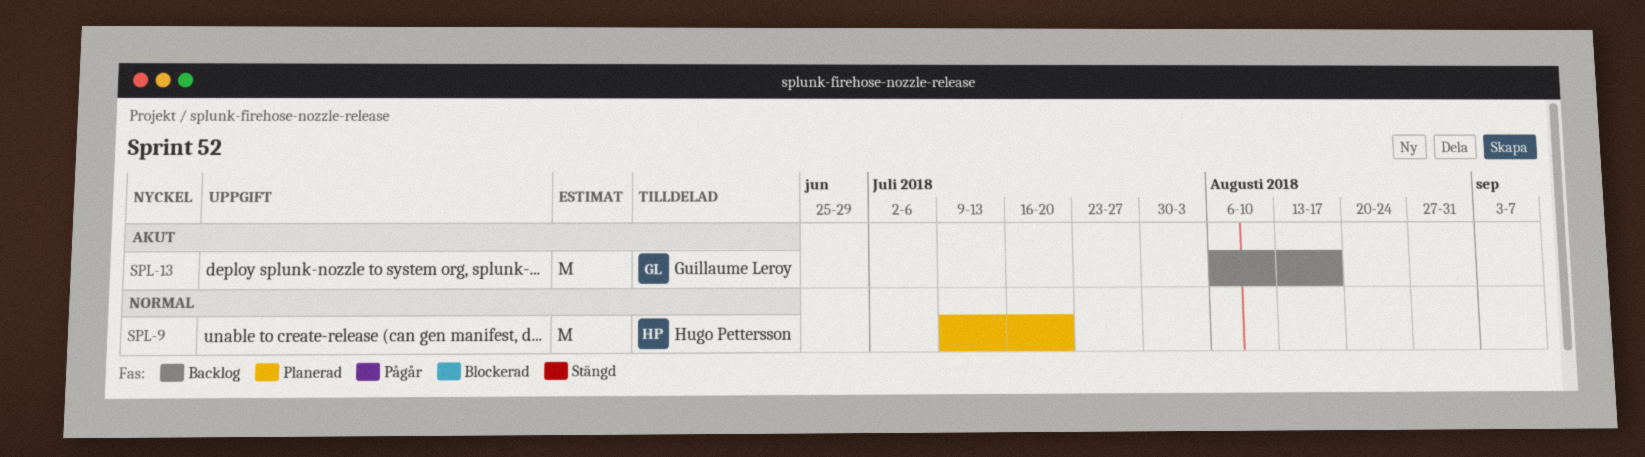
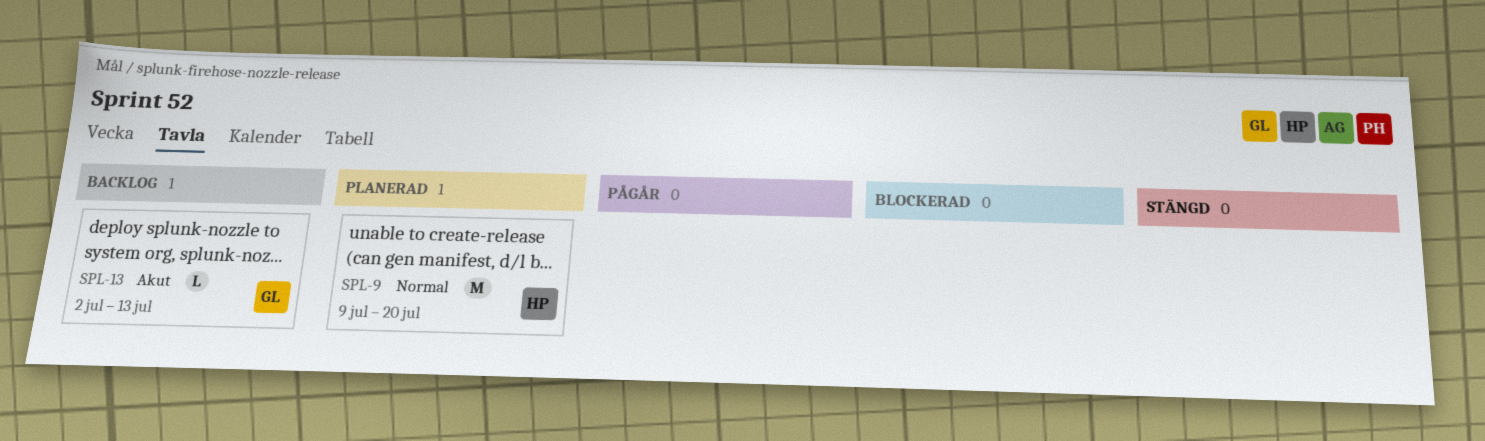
SPL-13, estimate: M -> L
SPL-13, start: Aug 6 -> Jul 2
SPL-13, due: Aug 17 -> Jul 13

